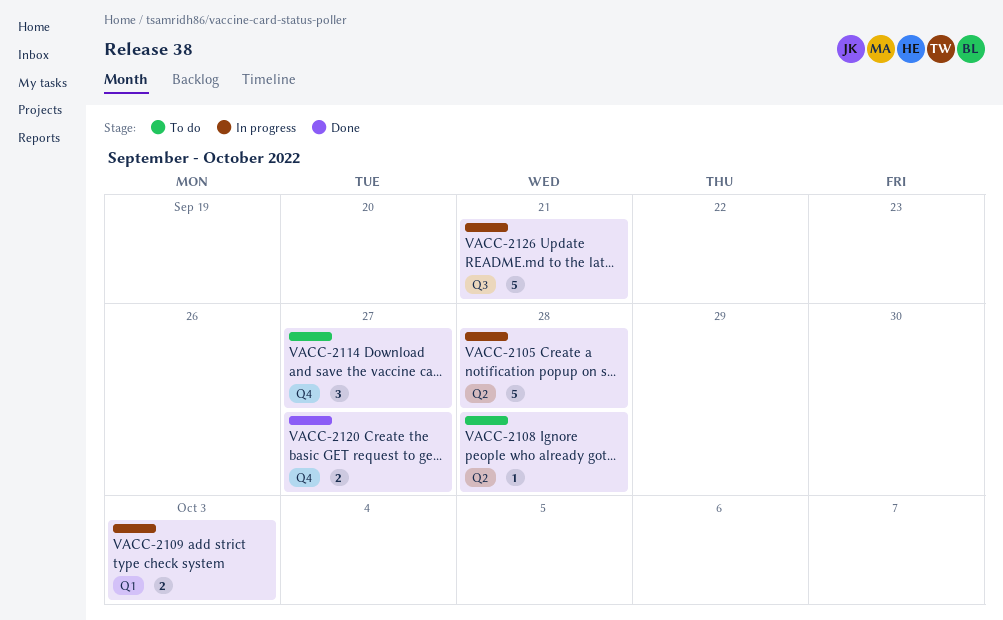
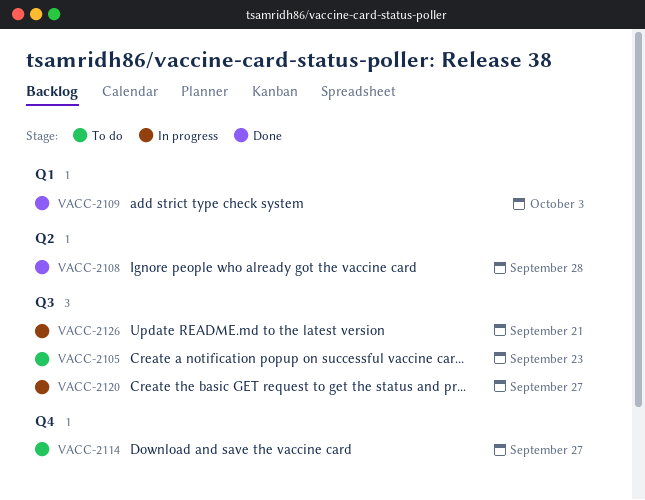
VACC-2105, status: In progress -> To do
VACC-2105, label: Q2 -> Q3
VACC-2105, due: Sep 28 -> Sep 23
VACC-2108, status: To do -> Done
VACC-2109, status: In progress -> Done
VACC-2120, status: Done -> In progress
VACC-2120, label: Q4 -> Q3

